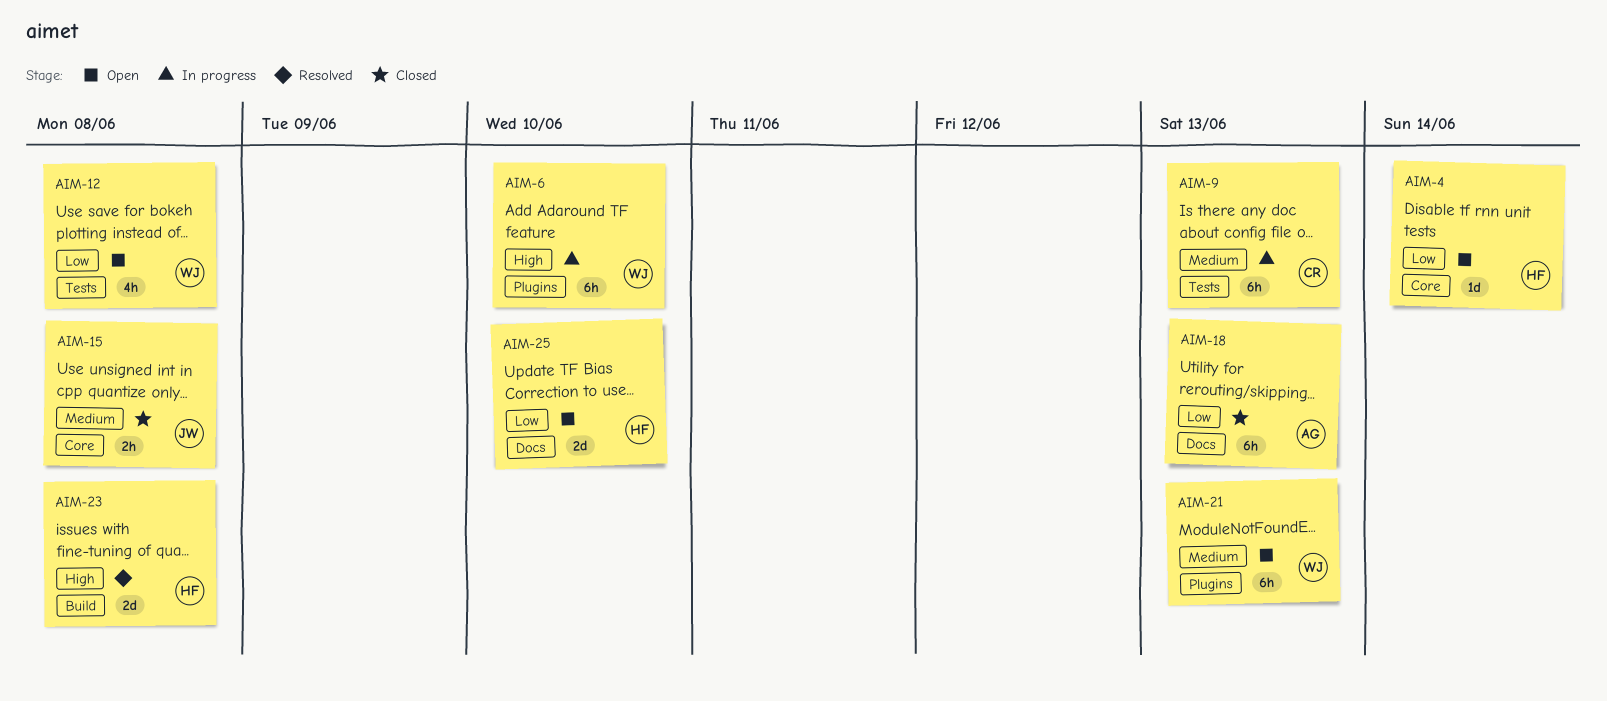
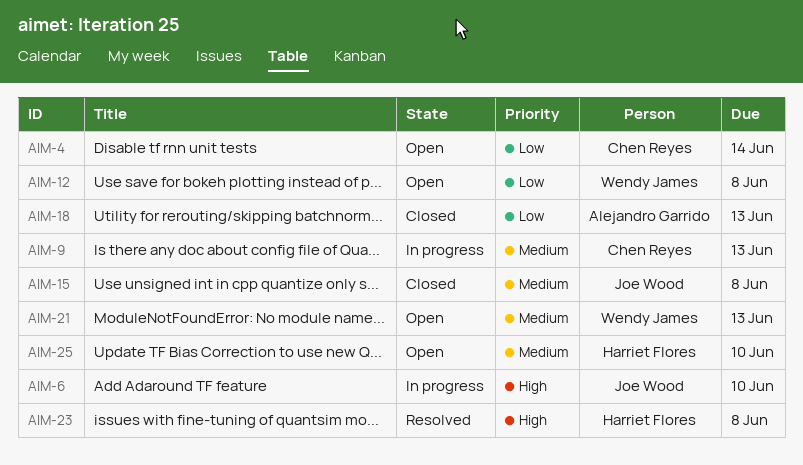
AIM-4, owner: Harriet Flores -> Chen Reyes
AIM-6, owner: Wendy James -> Joe Wood
AIM-25, priority: Low -> Medium

